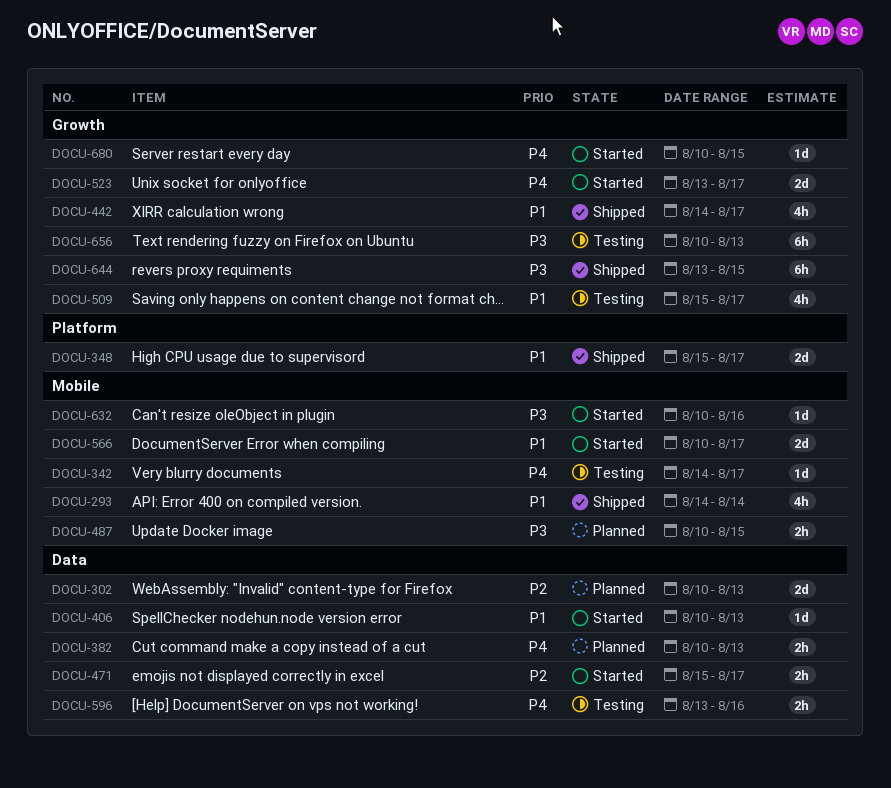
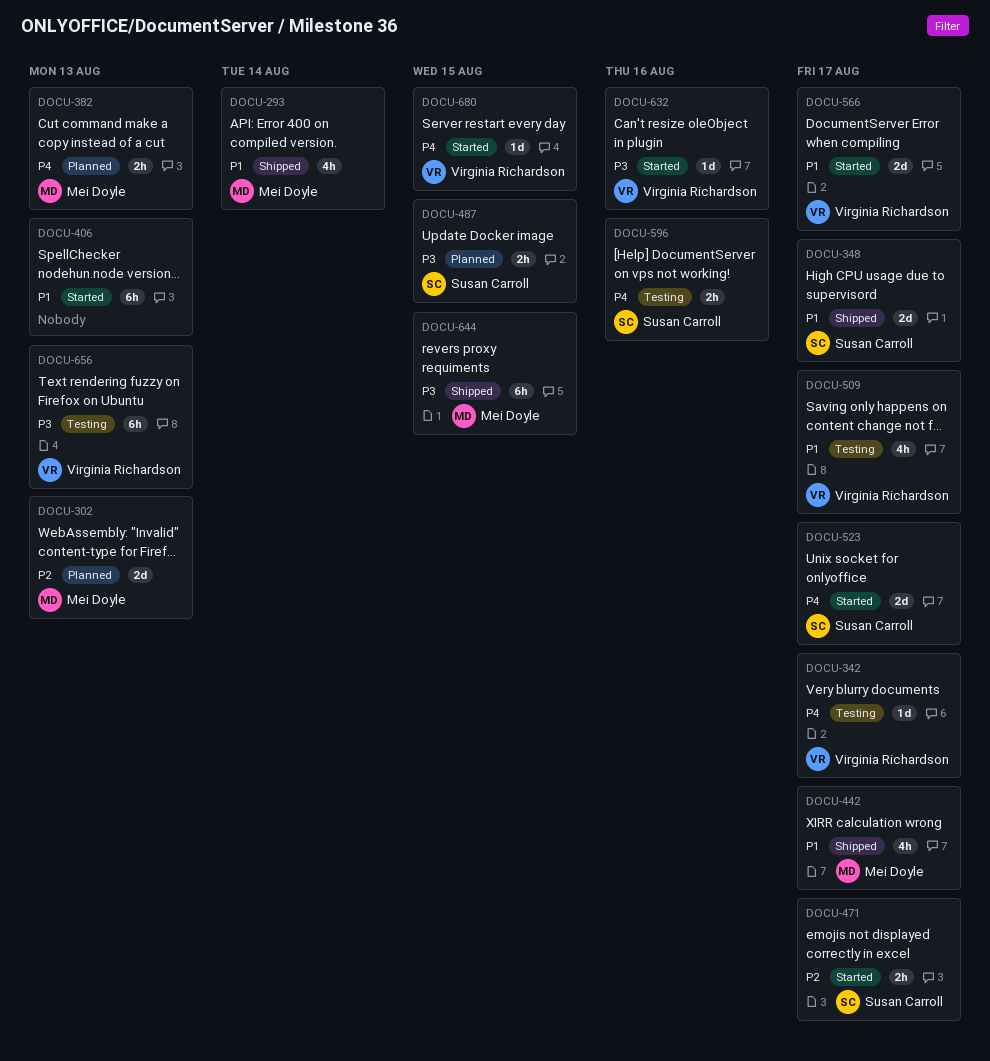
DOCU-406, estimate: 1d -> 6h

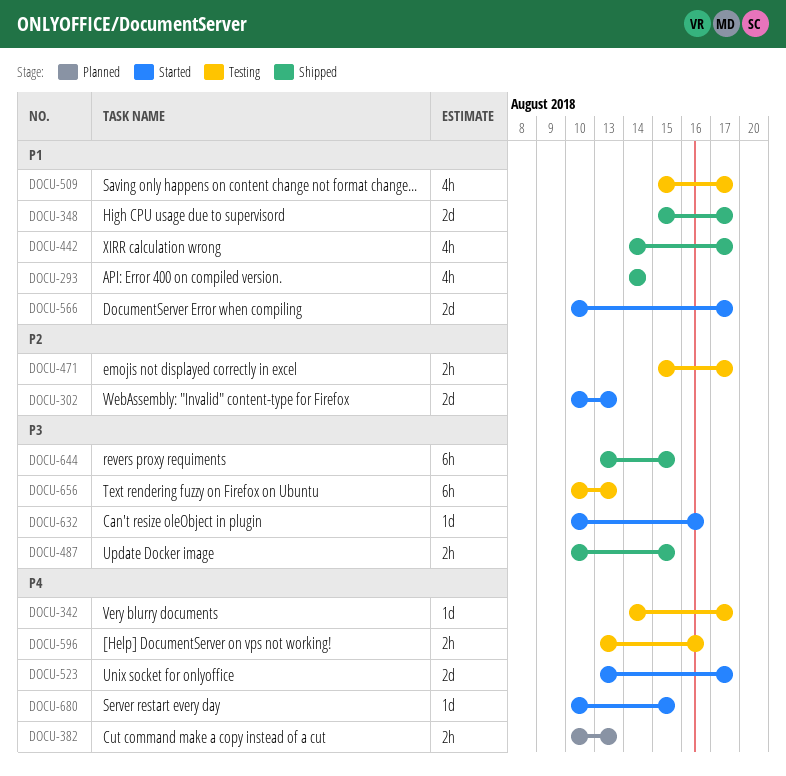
DOCU-302, status: Planned -> Started
DOCU-406: present -> none
DOCU-471, status: Started -> Testing
DOCU-487, status: Planned -> Shipped

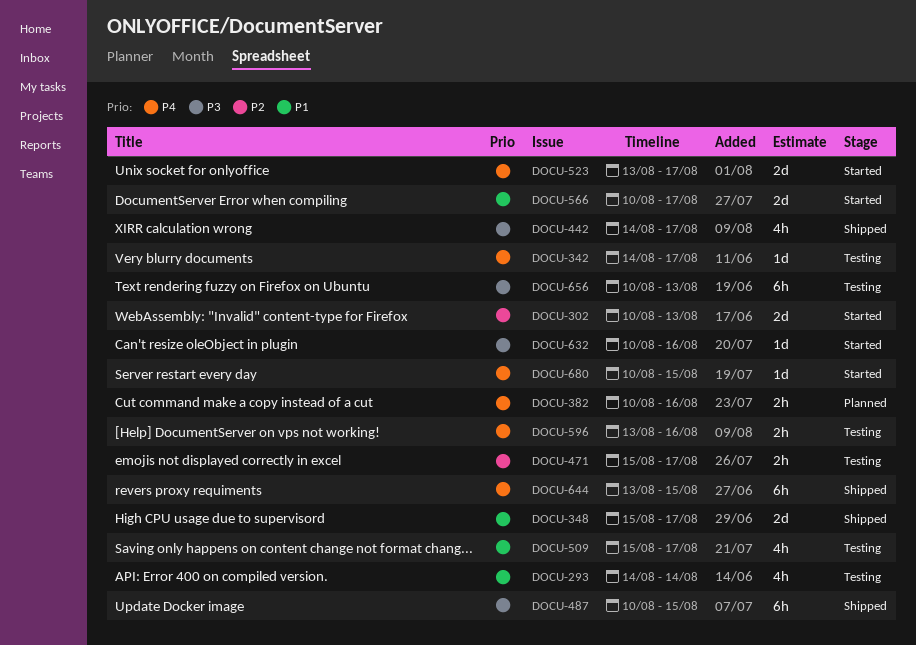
DOCU-293, status: Shipped -> Testing
DOCU-382, due: Aug 13 -> Aug 16
DOCU-442, priority: P1 -> P3
DOCU-487, estimate: 2h -> 6h
DOCU-644, priority: P3 -> P4

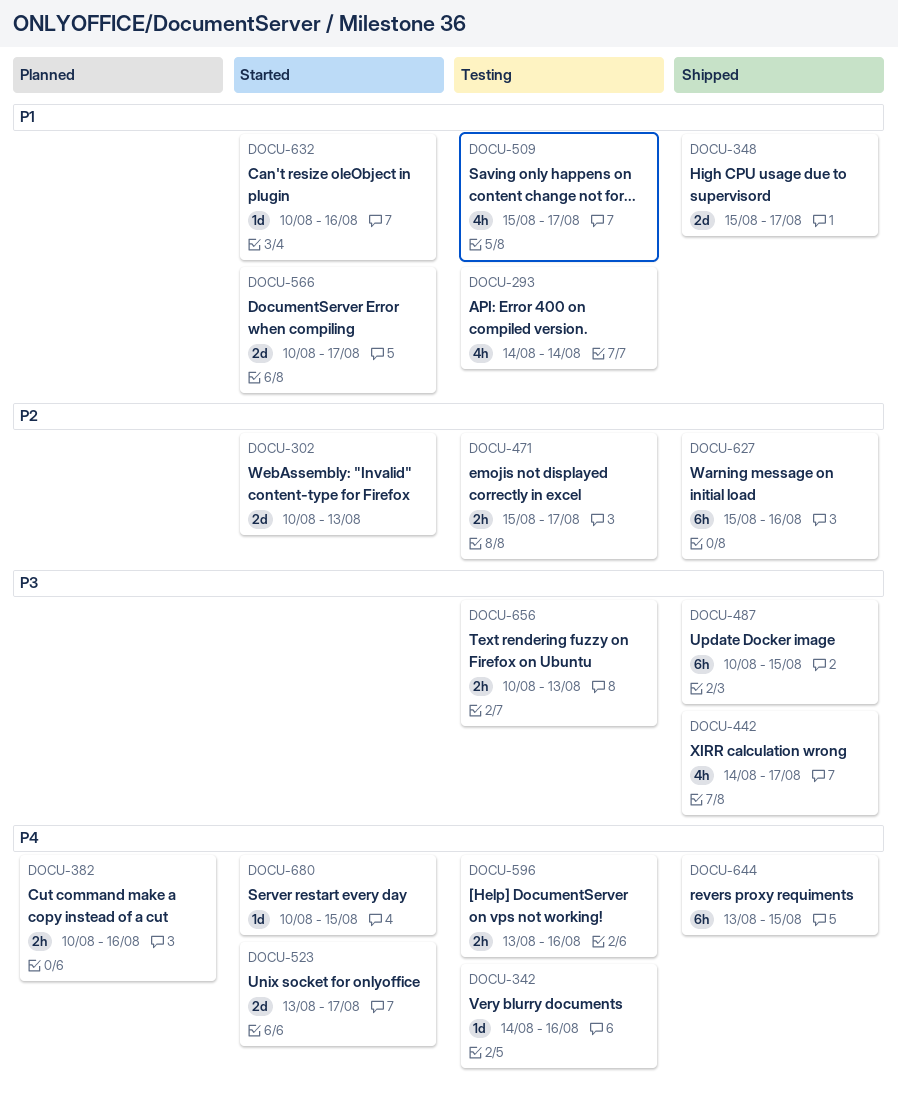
DOCU-342, due: Aug 17 -> Aug 16
DOCU-627: none -> present
DOCU-632, priority: P3 -> P1
DOCU-656, estimate: 6h -> 2h

